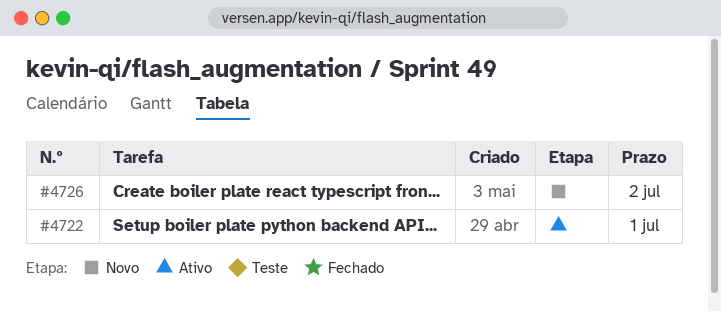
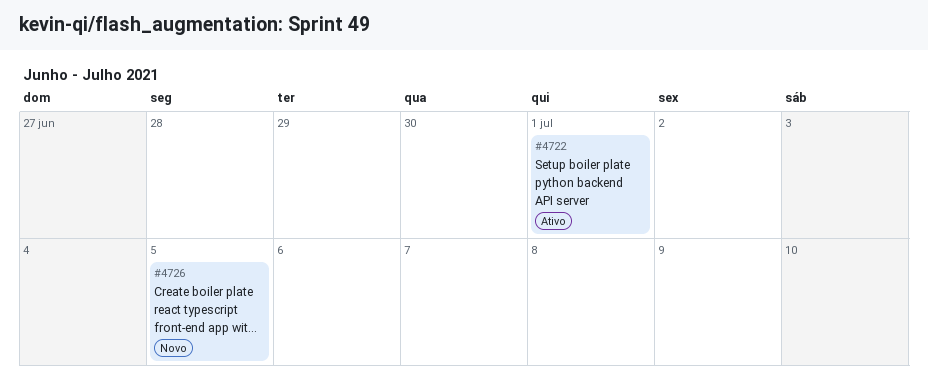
#4726, due: Jul 2 -> Jul 5

